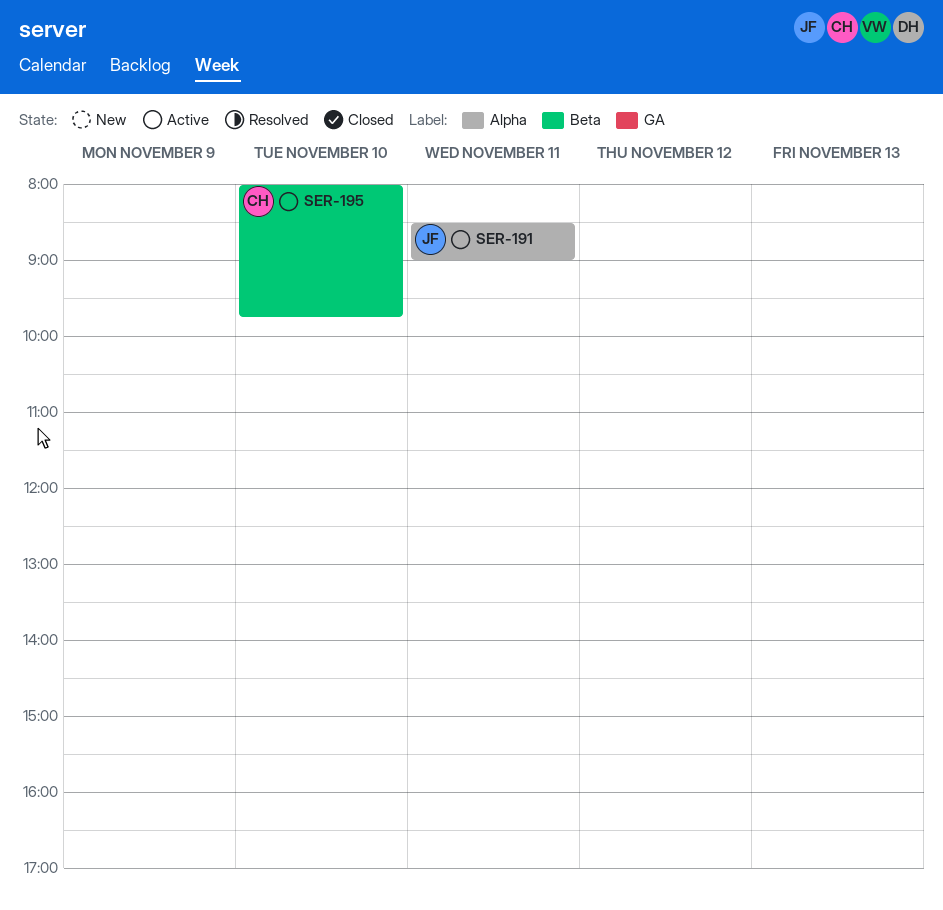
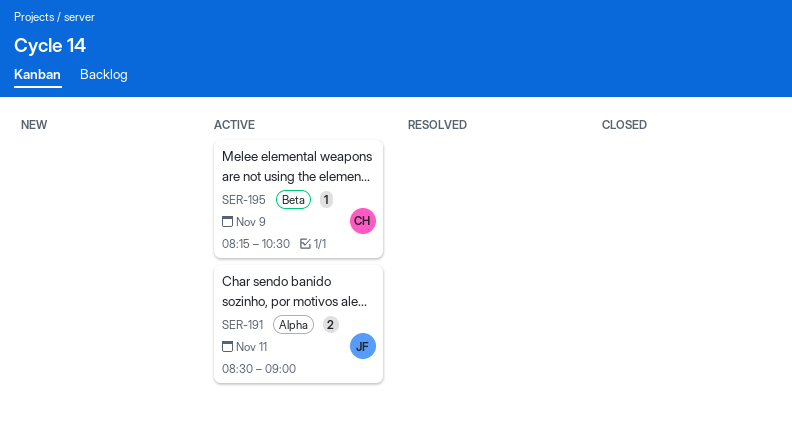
SER-195, day: Nov 10 -> Nov 9
SER-195, begins: 08:00 -> 08:15
SER-195, ends: 09:45 -> 10:30

